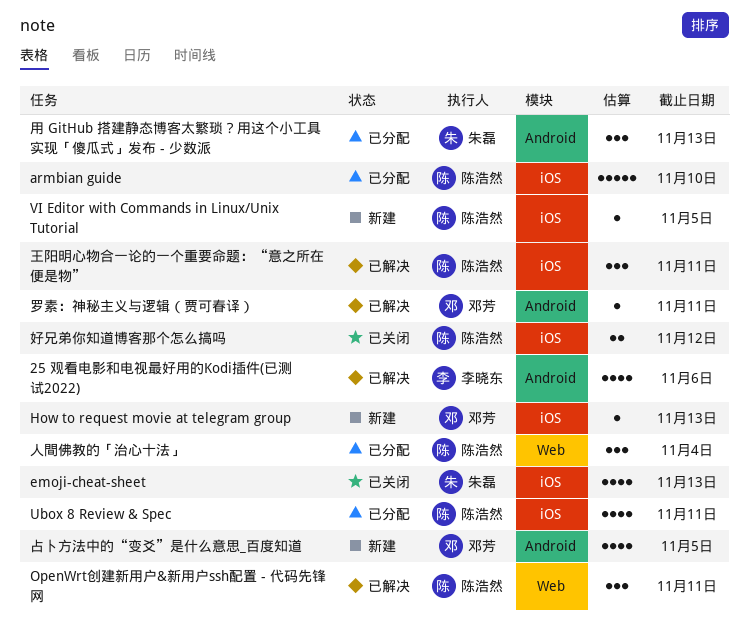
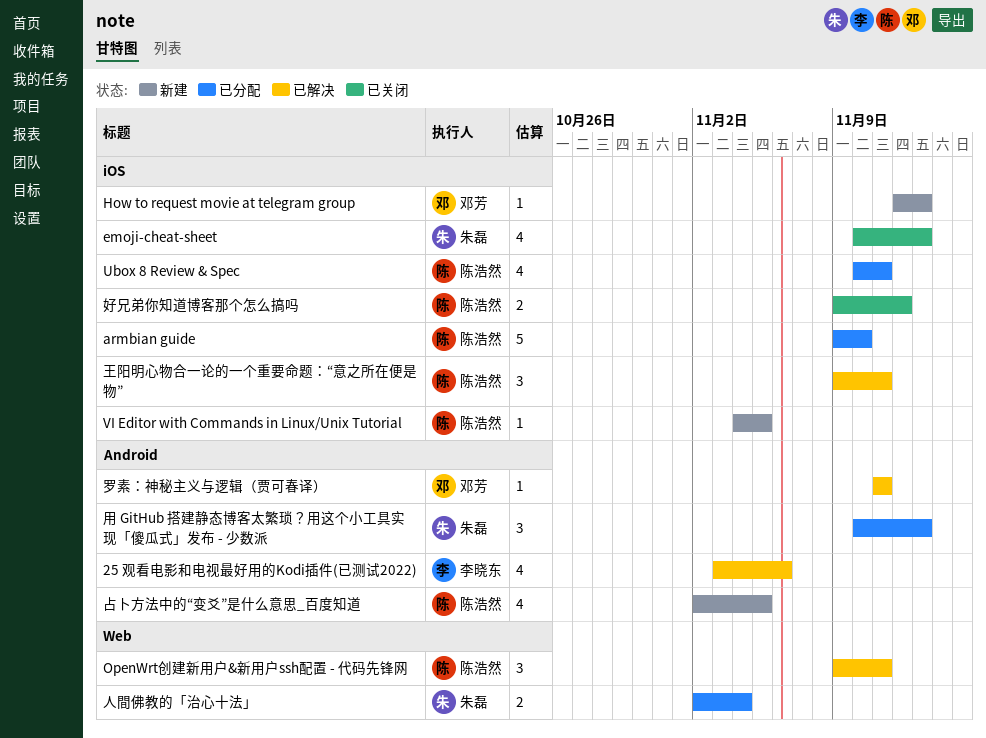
人間佛教的「治心十法」, owner: 陈浩然 -> 朱磊
人間佛教的「治心十法」, estimate: 3 -> 2
占卜方法中的“变爻”是什么意思_百度知道, owner: 邓芳 -> 陈浩然

